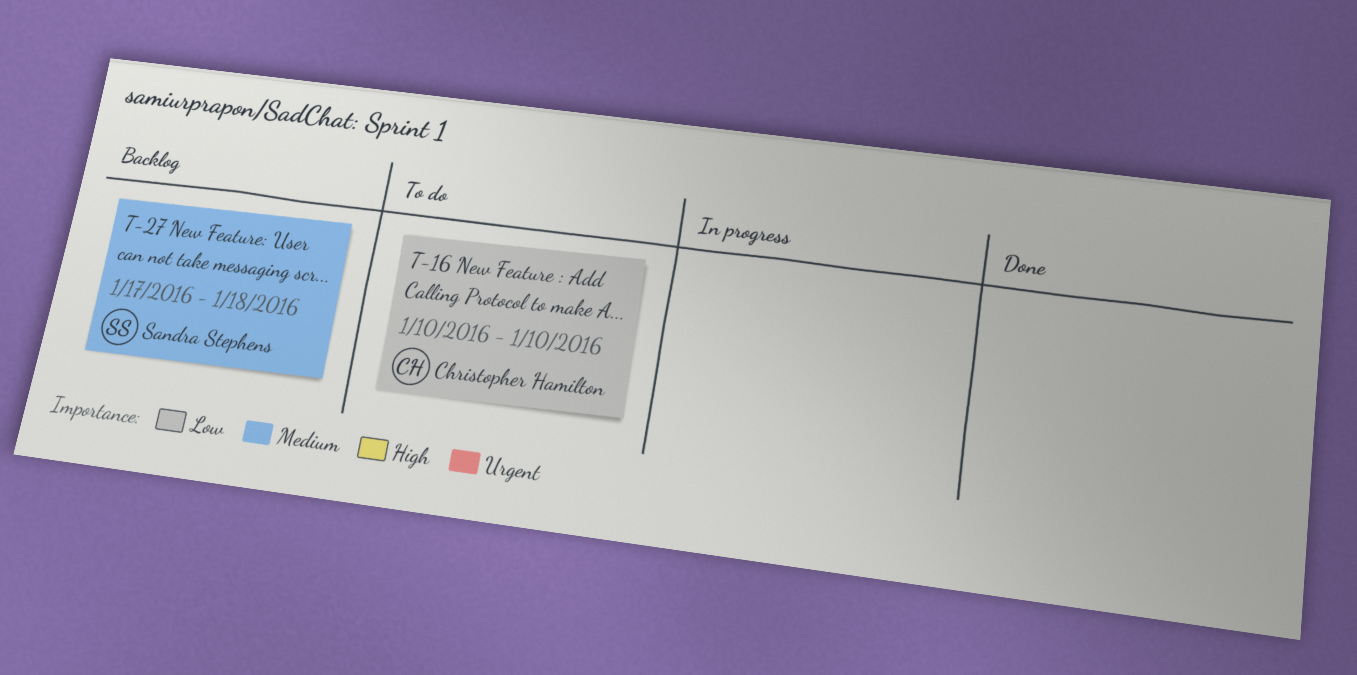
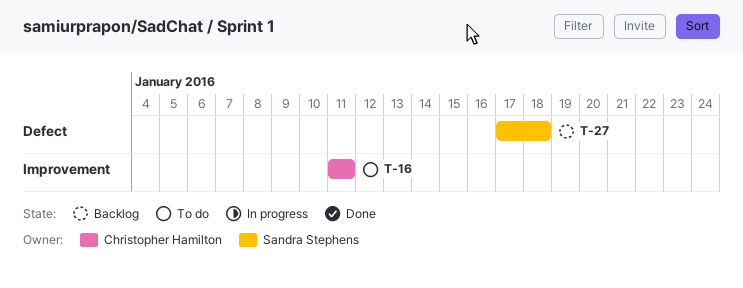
T-16, start: Jan 10 -> Jan 11
T-16, due: Jan 10 -> Jan 11

